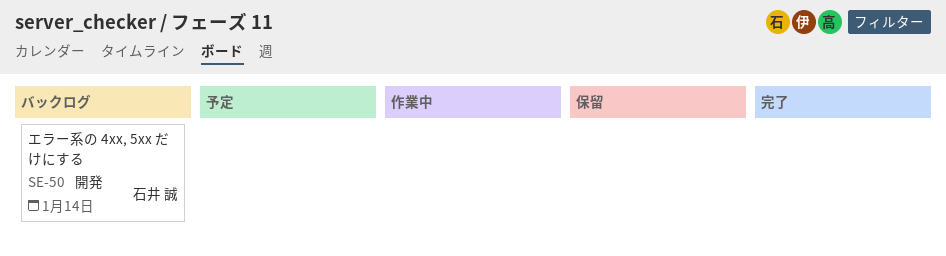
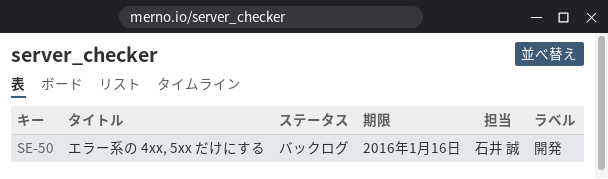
SE-50, due: Jan 14 -> Jan 16

